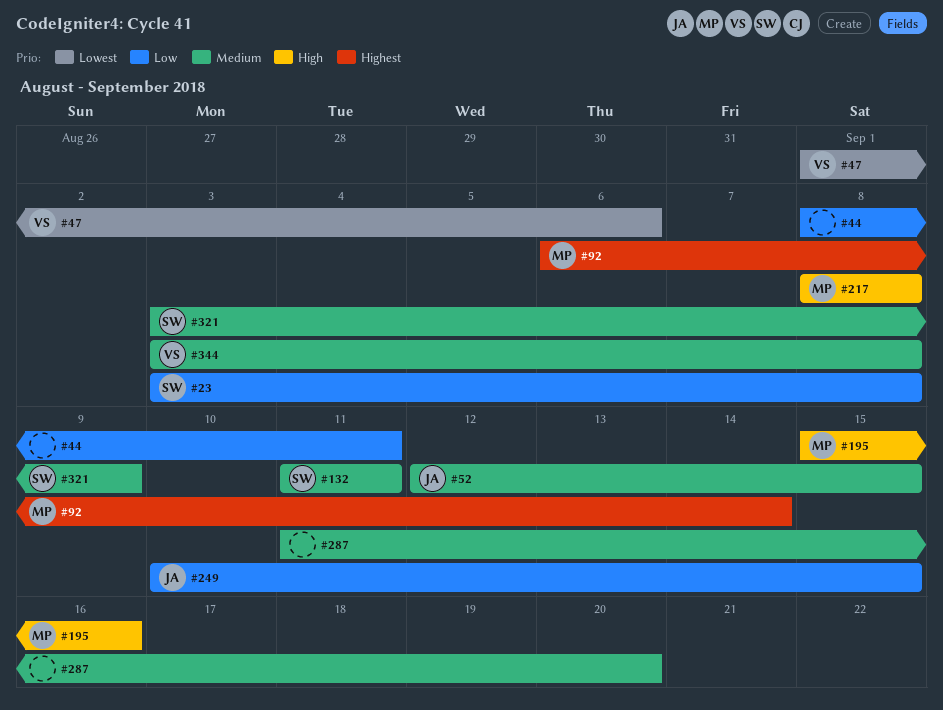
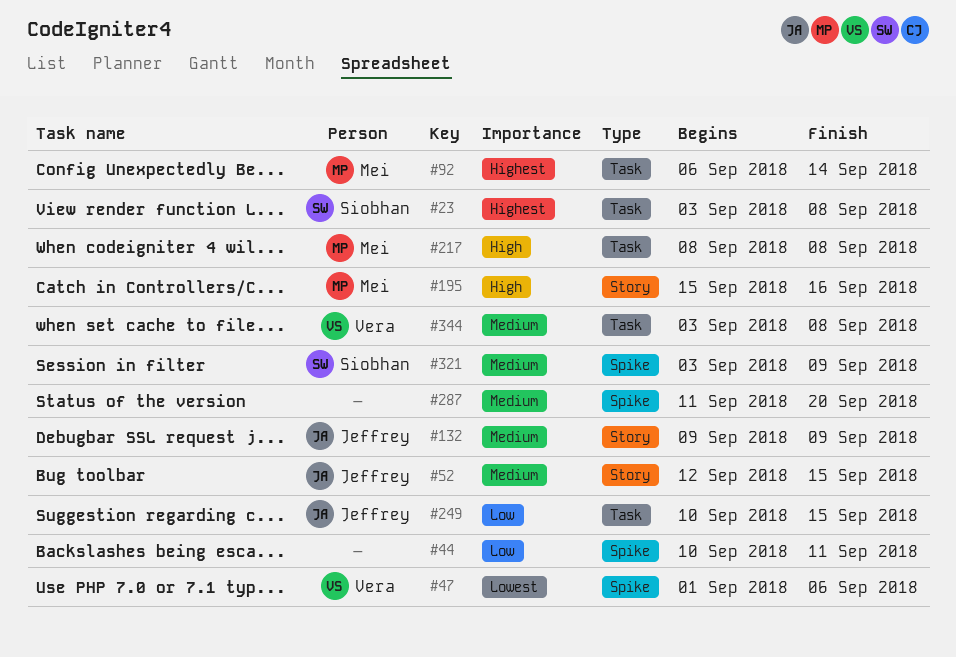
#23, priority: Low -> Highest
#44, start: Sep 8 -> Sep 10
#132, owner: Siobhan -> Jeffrey
#132, start: Sep 11 -> Sep 9
#132, due: Sep 11 -> Sep 9

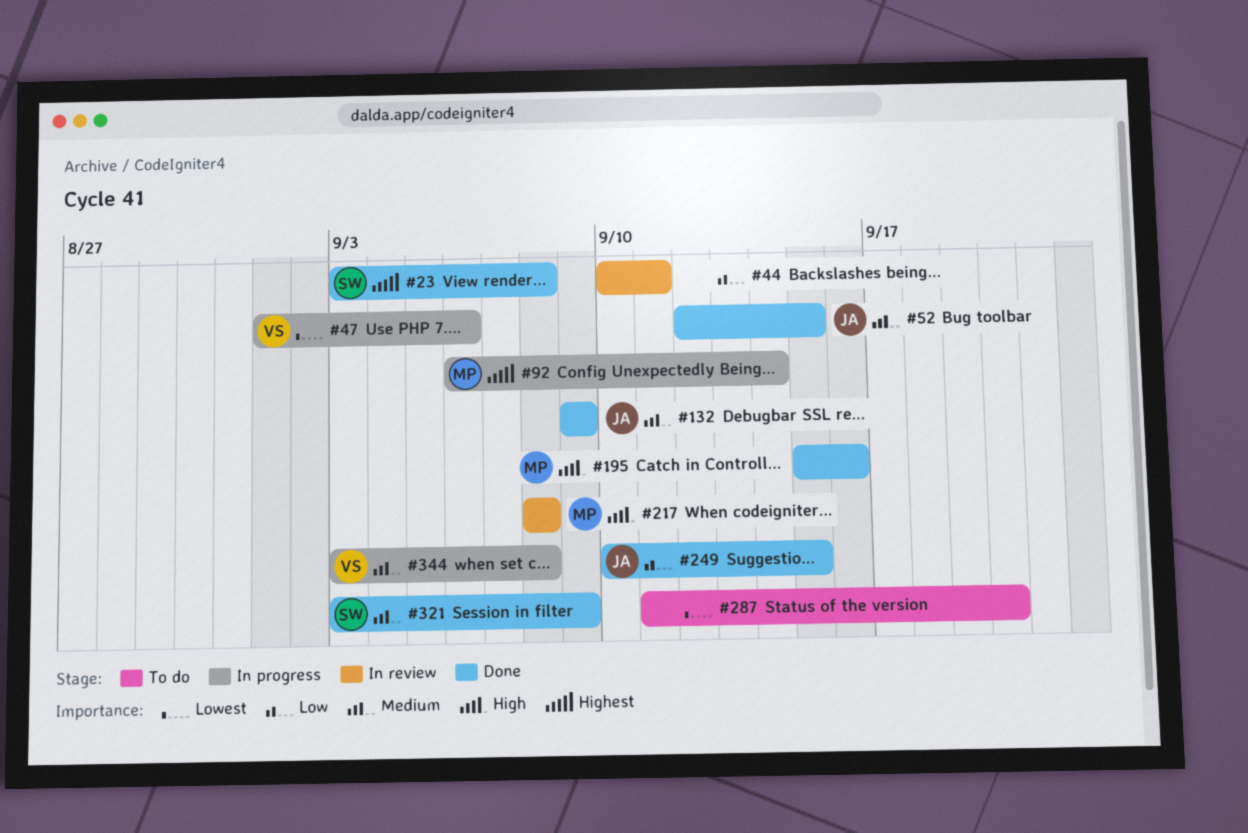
#287, priority: Medium -> Lowest

